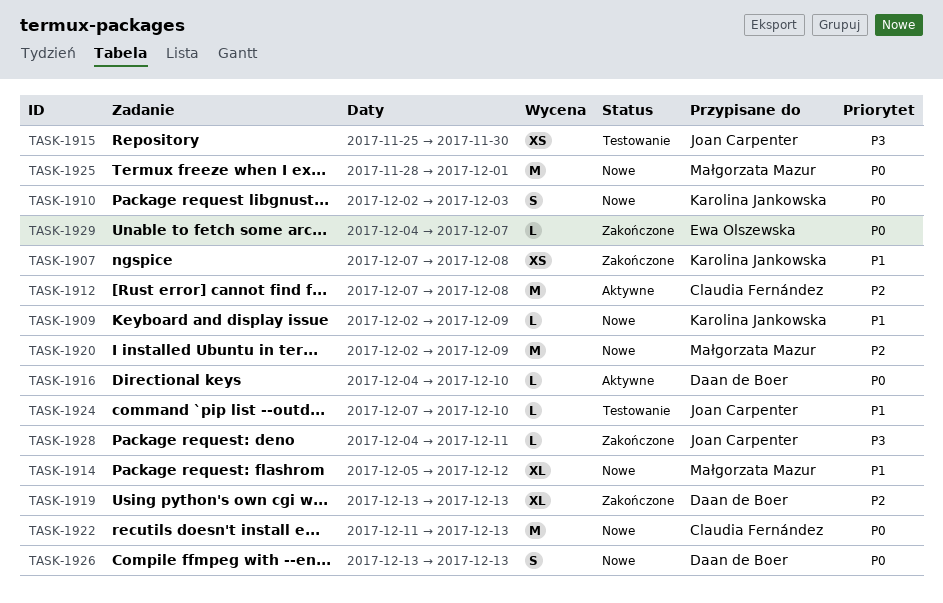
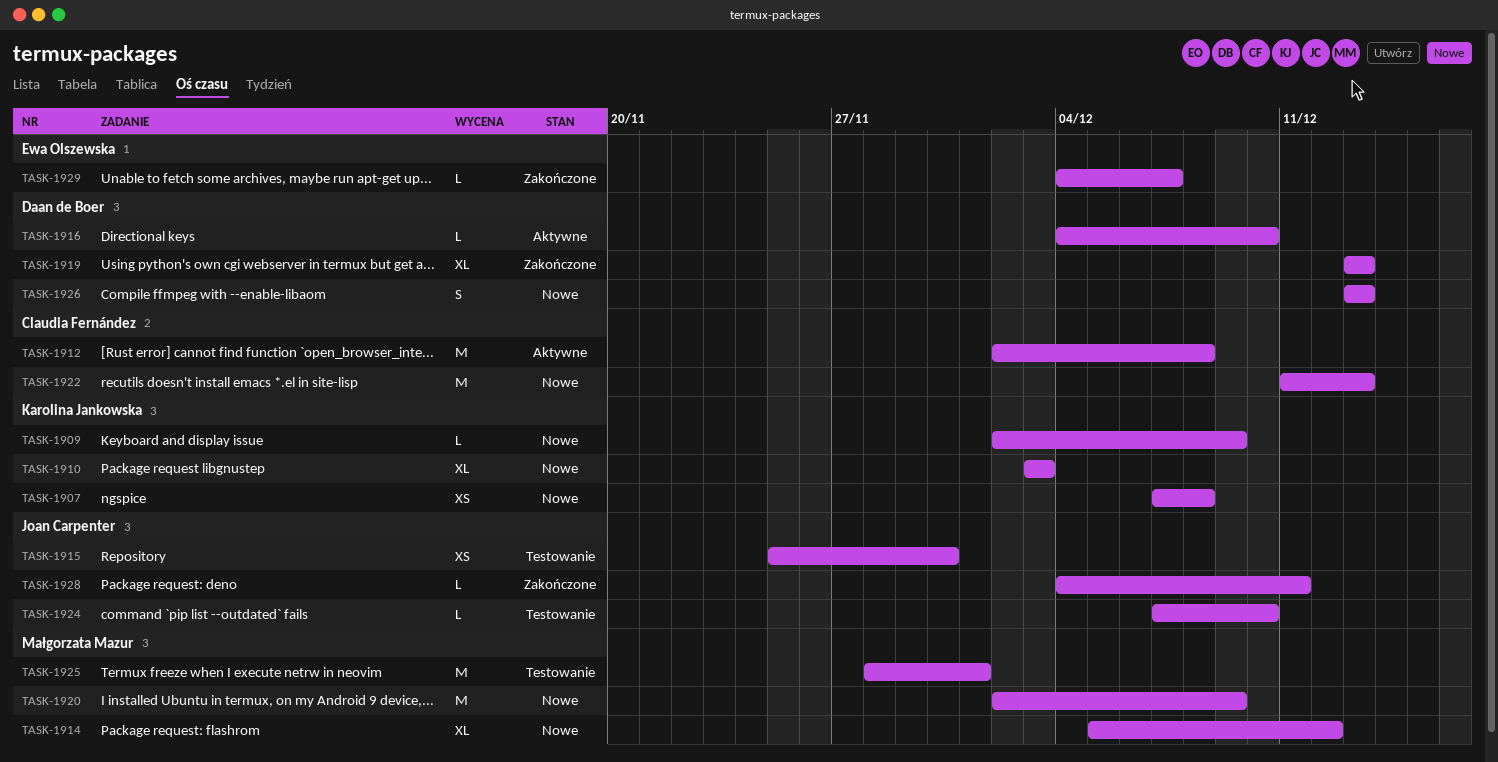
TASK-1907, status: Zakończone -> Nowe
TASK-1910, estimate: S -> XL
TASK-1910, start: Dec 2 -> Dec 3
TASK-1912, start: Dec 7 -> Dec 2
TASK-1925, status: Nowe -> Testowanie

